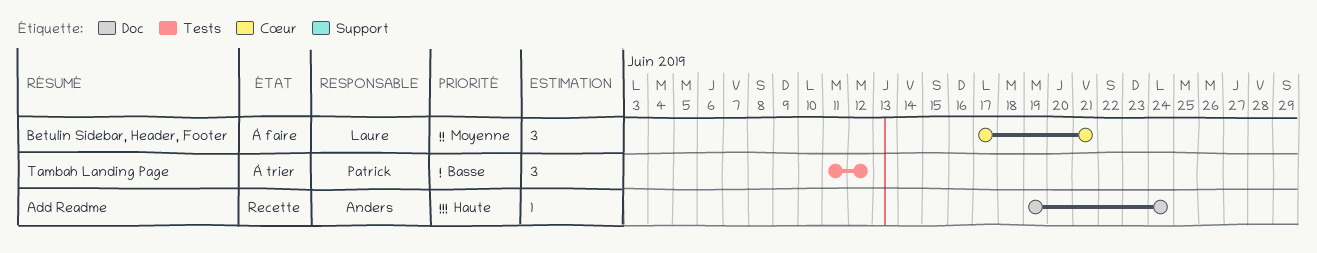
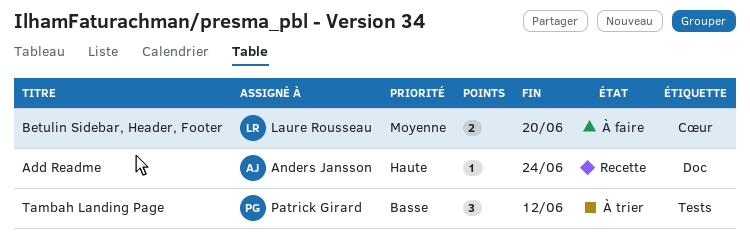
Betulin Sidebar, Header, Footer, estimate: 3 -> 2
Betulin Sidebar, Header, Footer, due: Jun 21 -> Jun 20

